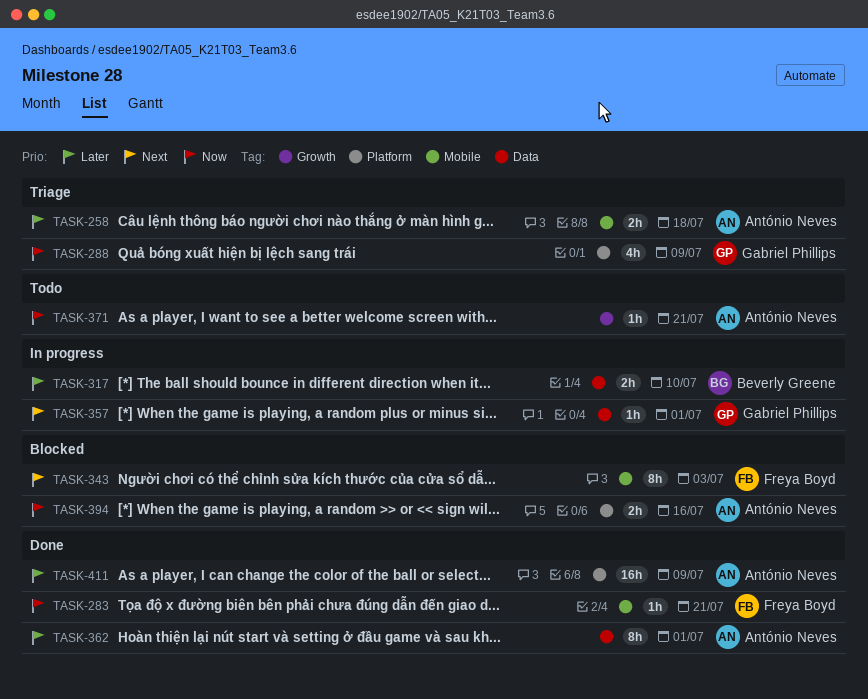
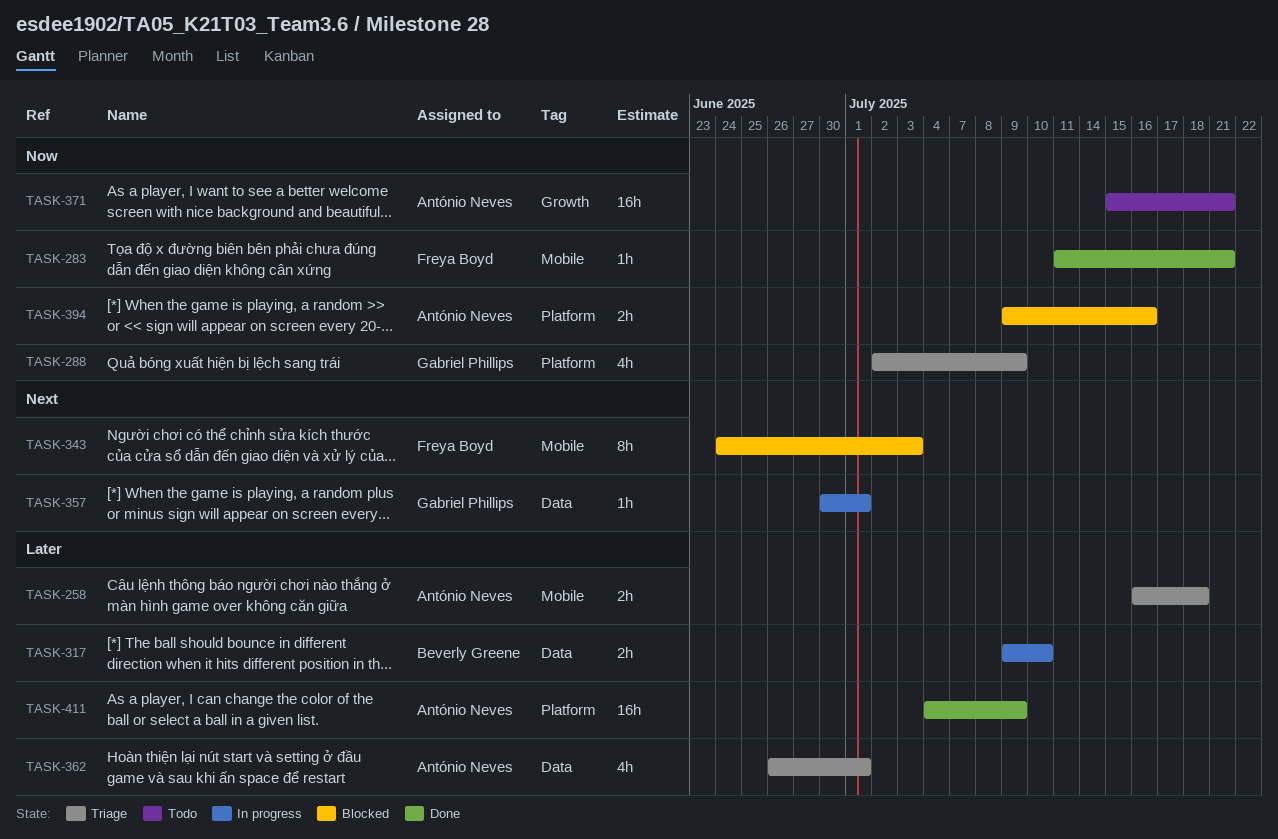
TASK-362, status: Done -> Triage
TASK-362, estimate: 8h -> 4h
TASK-371, estimate: 1h -> 16h

